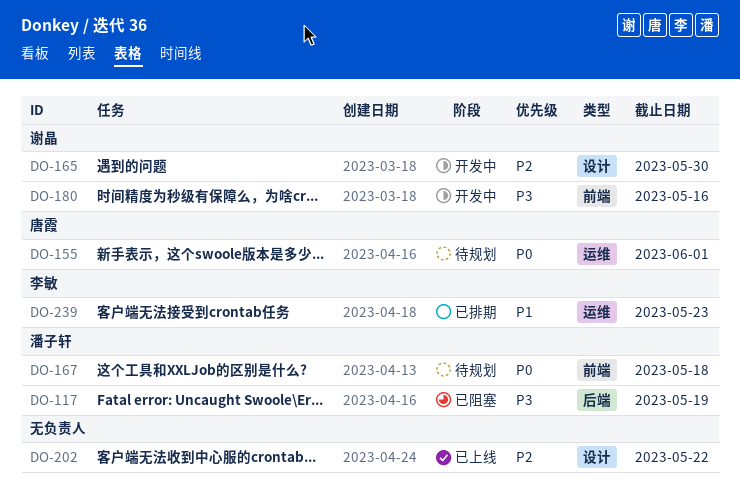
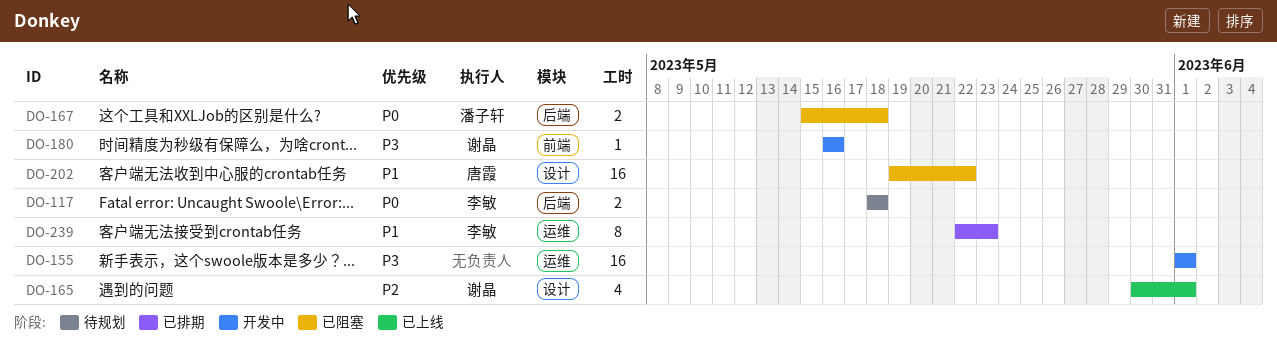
DO-117, status: 已阻塞 -> 待规划
DO-117, owner: 潘子轩 -> 李敏
DO-117, priority: P3 -> P0
DO-117, due: May 19 -> May 18
DO-155, status: 待规划 -> 开发中
DO-155, owner: 唐霞 -> none
DO-155, priority: P0 -> P3
DO-165, status: 开发中 -> 已上线
DO-165, due: May 30 -> Jun 1
DO-167, status: 待规划 -> 已阻塞
DO-167, label: 前端 -> 后端
DO-202, status: 已上线 -> 已阻塞
DO-202, owner: none -> 唐霞
DO-202, priority: P2 -> P1

